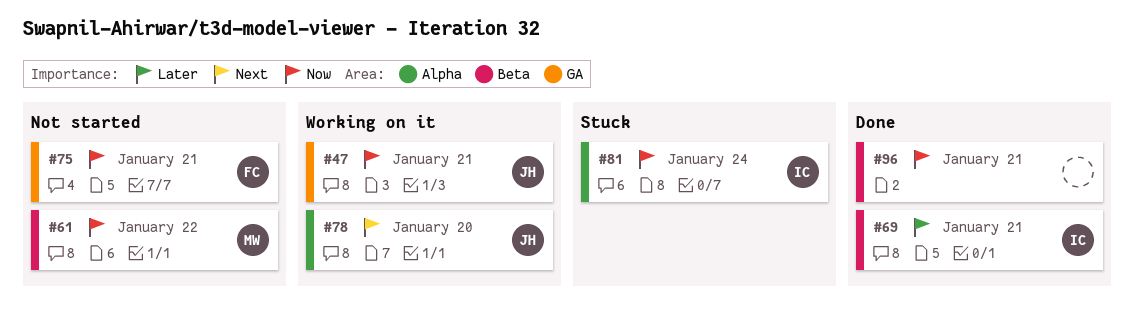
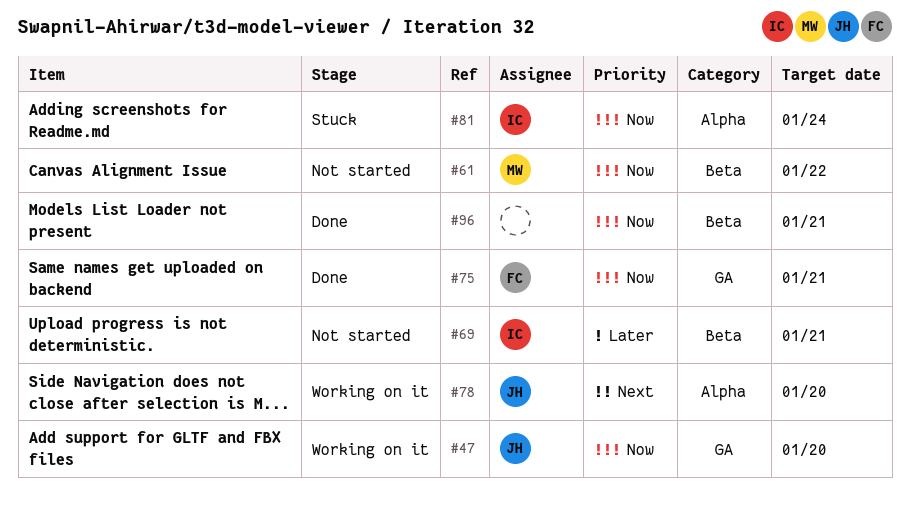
#47, due: Jan 21 -> Jan 20
#69, status: Done -> Not started
#75, status: Not started -> Done

